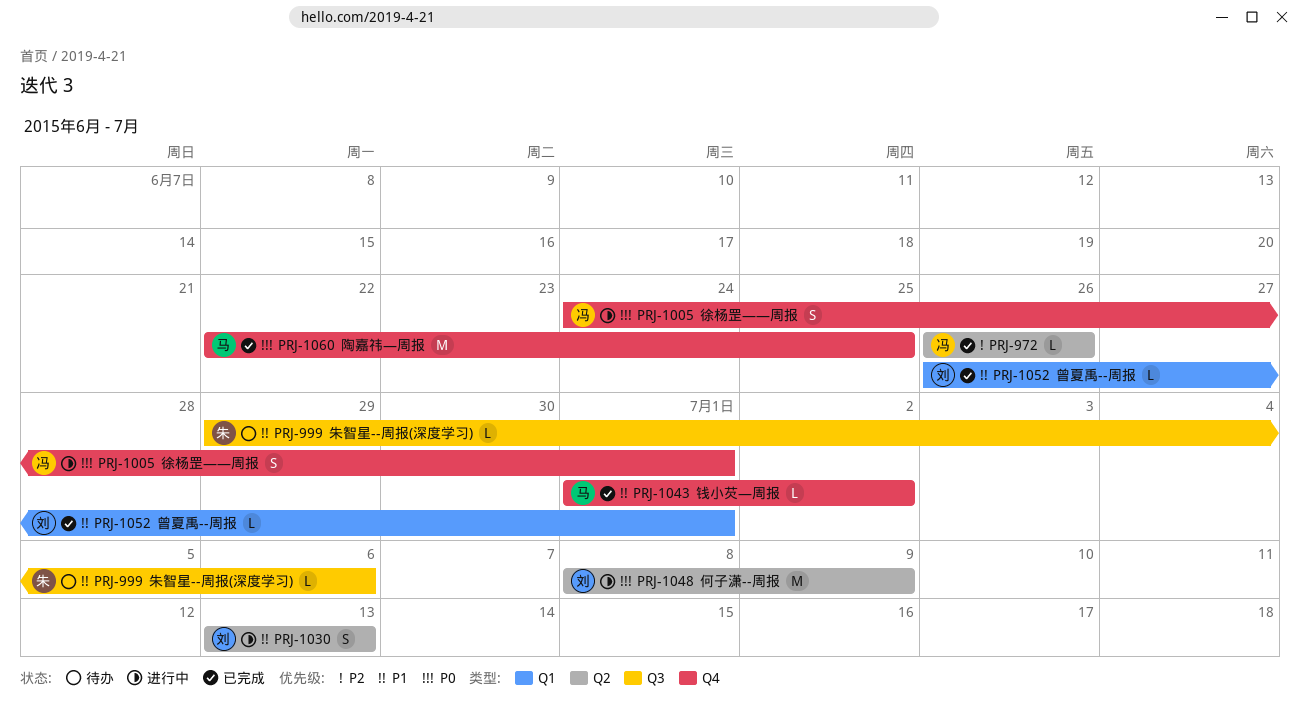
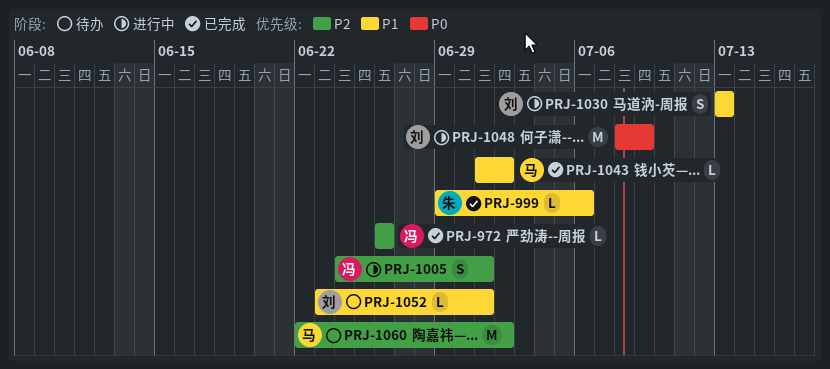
PRJ-999, status: 待办 -> 已完成
PRJ-1005, priority: P0 -> P2
PRJ-1052, status: 已完成 -> 待办
PRJ-1052, start: Jun 26 -> Jun 23
PRJ-1060, status: 已完成 -> 待办
PRJ-1060, priority: P0 -> P2
PRJ-1060, due: Jun 25 -> Jul 2

